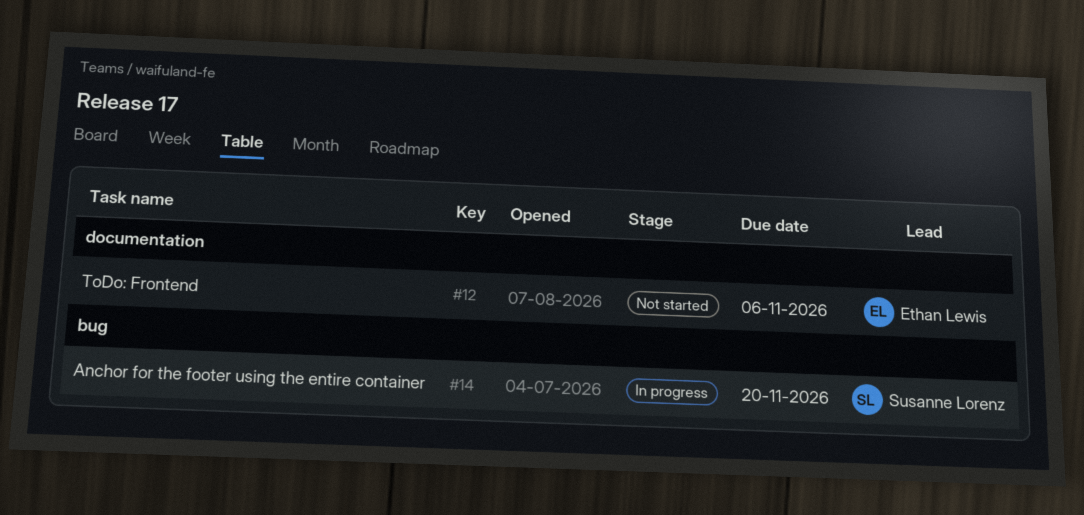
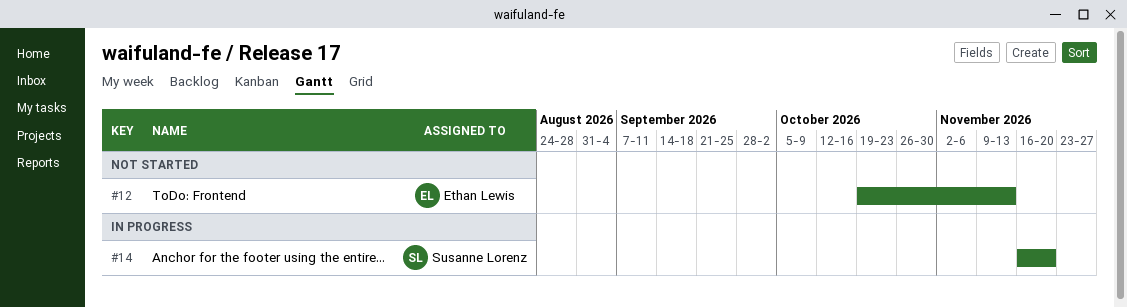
#12, due: Nov 6 -> Nov 13

